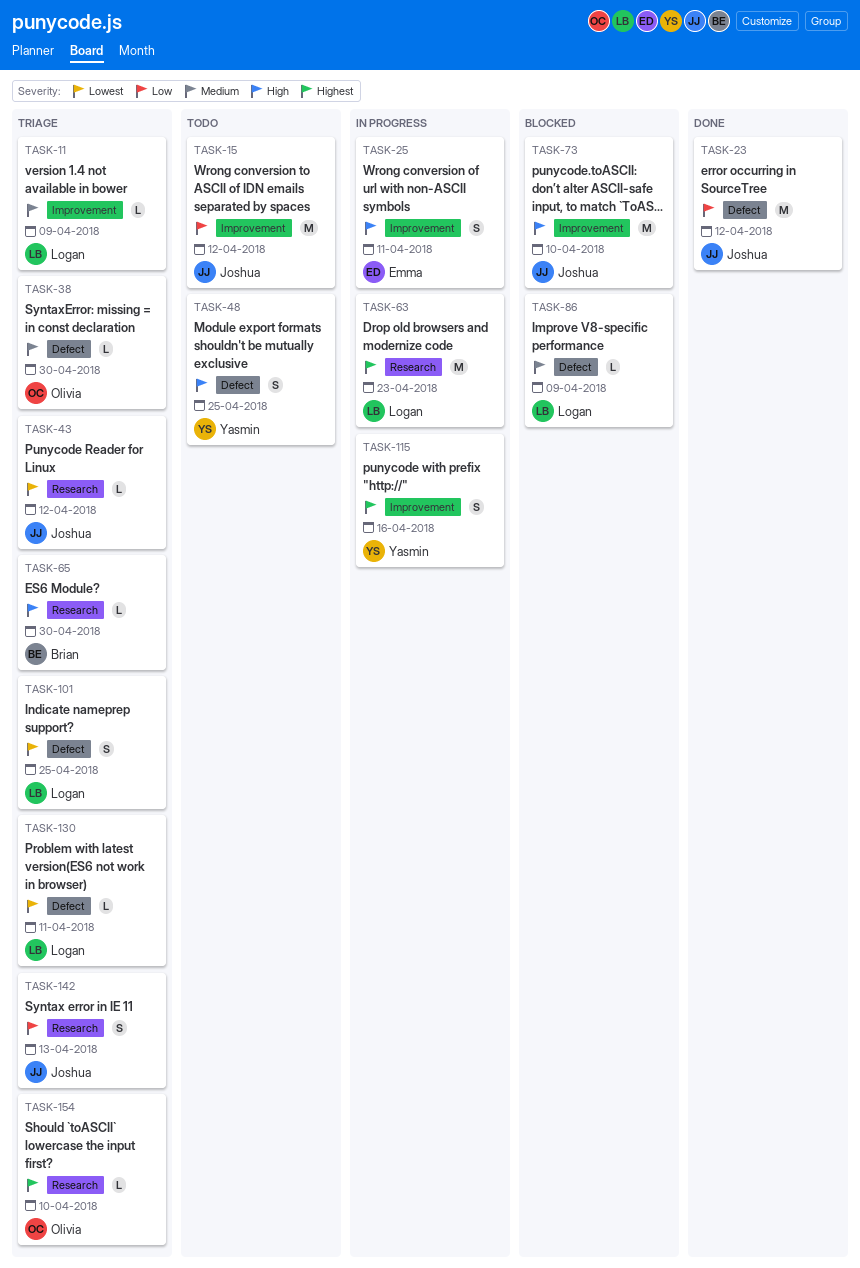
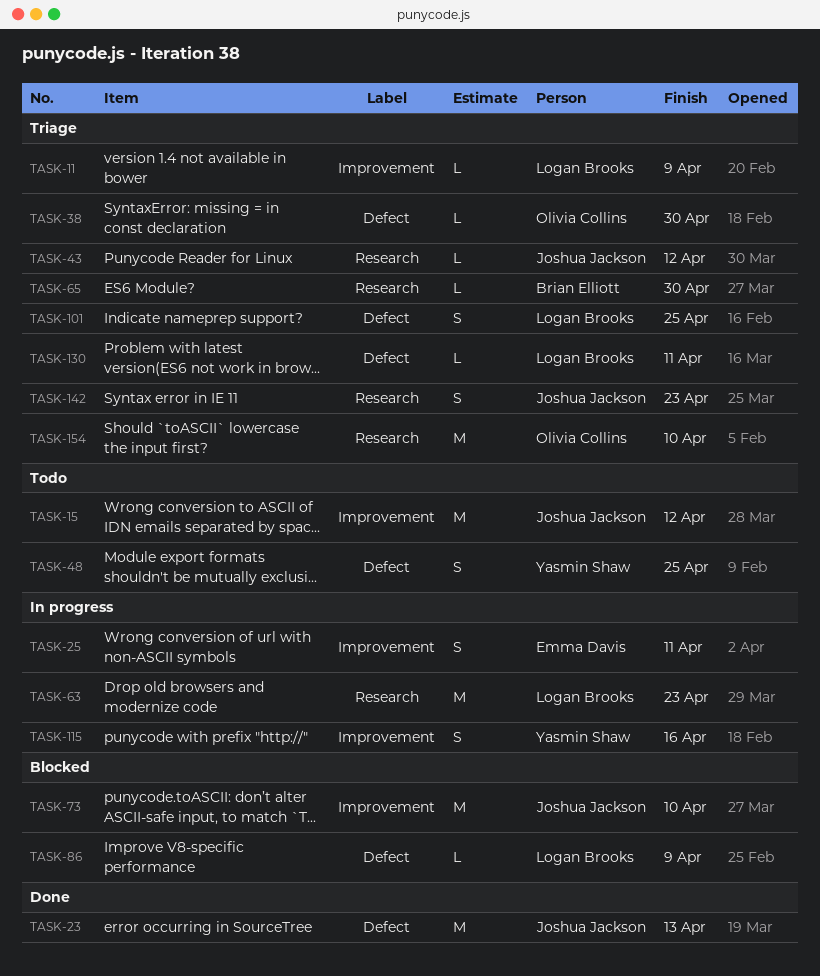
TASK-23, due: Apr 12 -> Apr 13
TASK-142, due: Apr 13 -> Apr 23
TASK-154, estimate: L -> M

